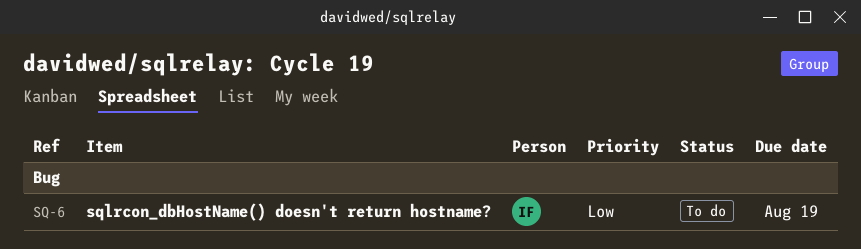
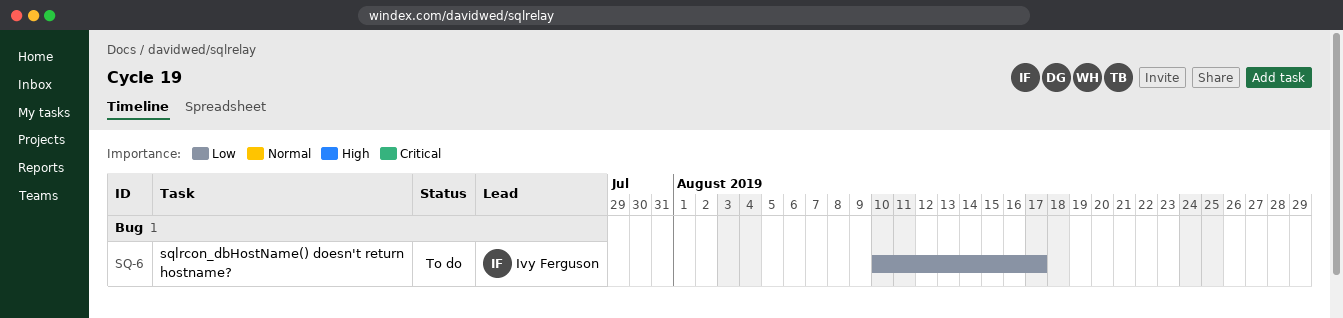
SQ-6, due: Aug 19 -> Aug 17

